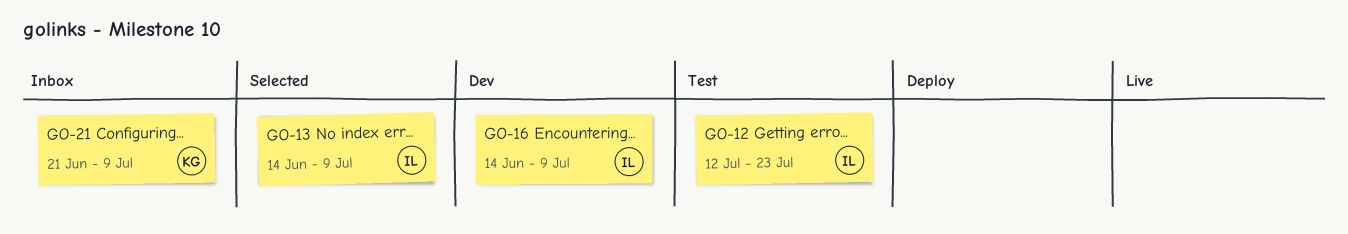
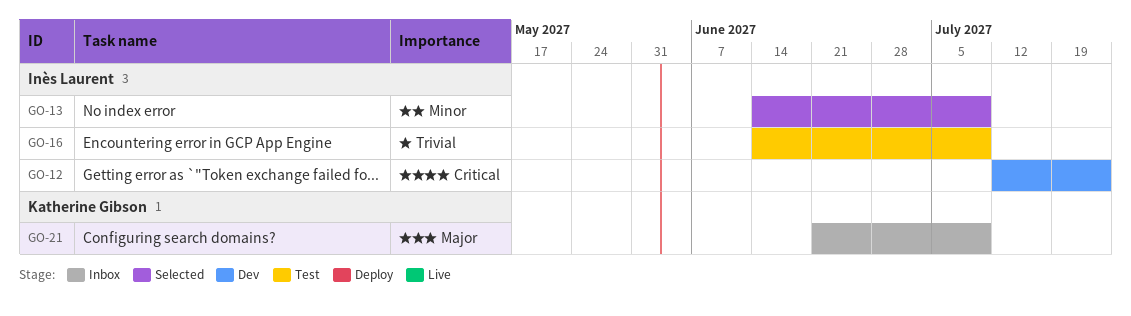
GO-12, status: Test -> Dev
GO-16, status: Dev -> Test

